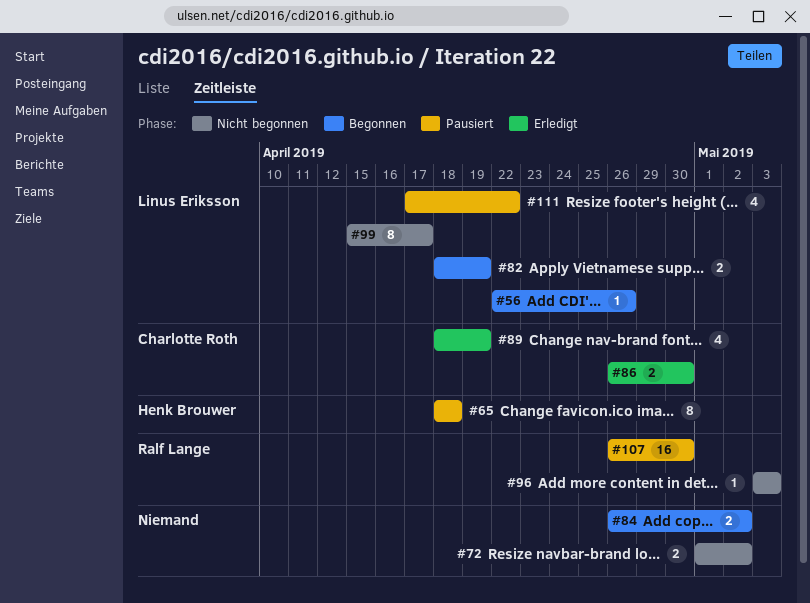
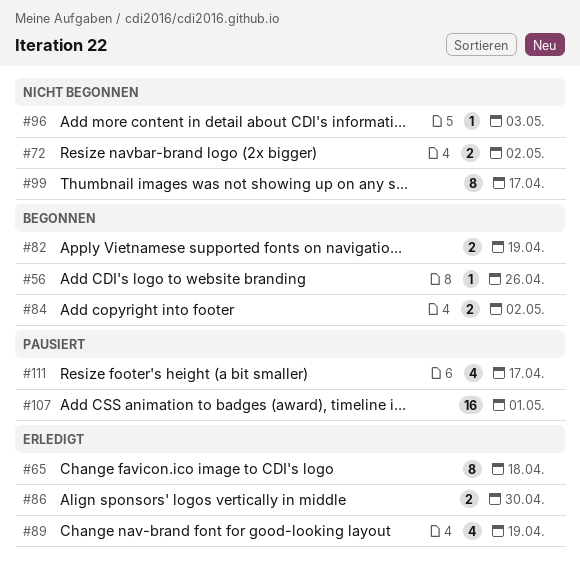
#65, status: Pausiert -> Erledigt
#107, due: Apr 30 -> May 1
#111, due: Apr 22 -> Apr 17

